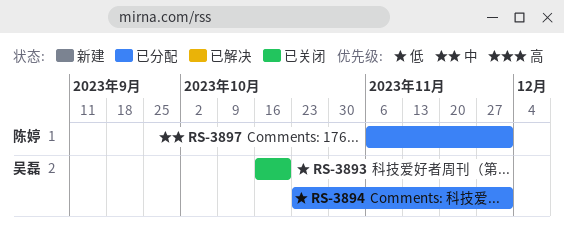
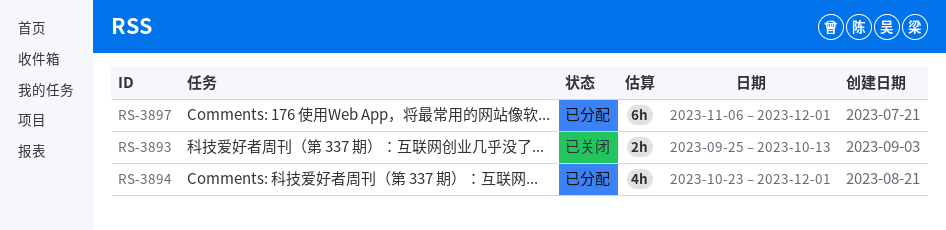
RS-3893, start: Oct 16 -> Sep 25
RS-3893, due: Oct 20 -> Oct 13

